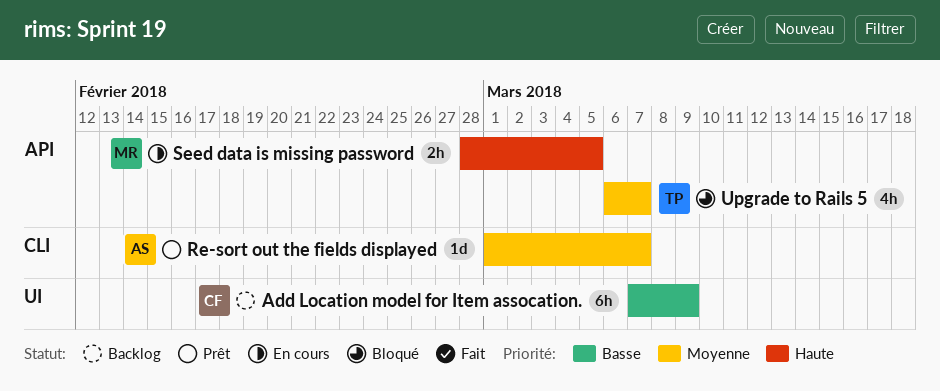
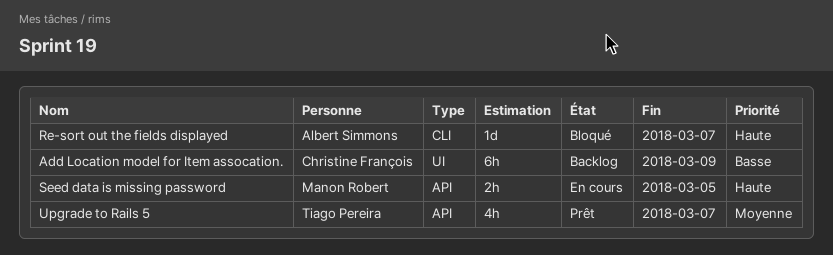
Re-sort out the fields displayed, status: Prêt -> Bloqué
Re-sort out the fields displayed, priority: Moyenne -> Haute
Upgrade to Rails 5, status: Bloqué -> Prêt

